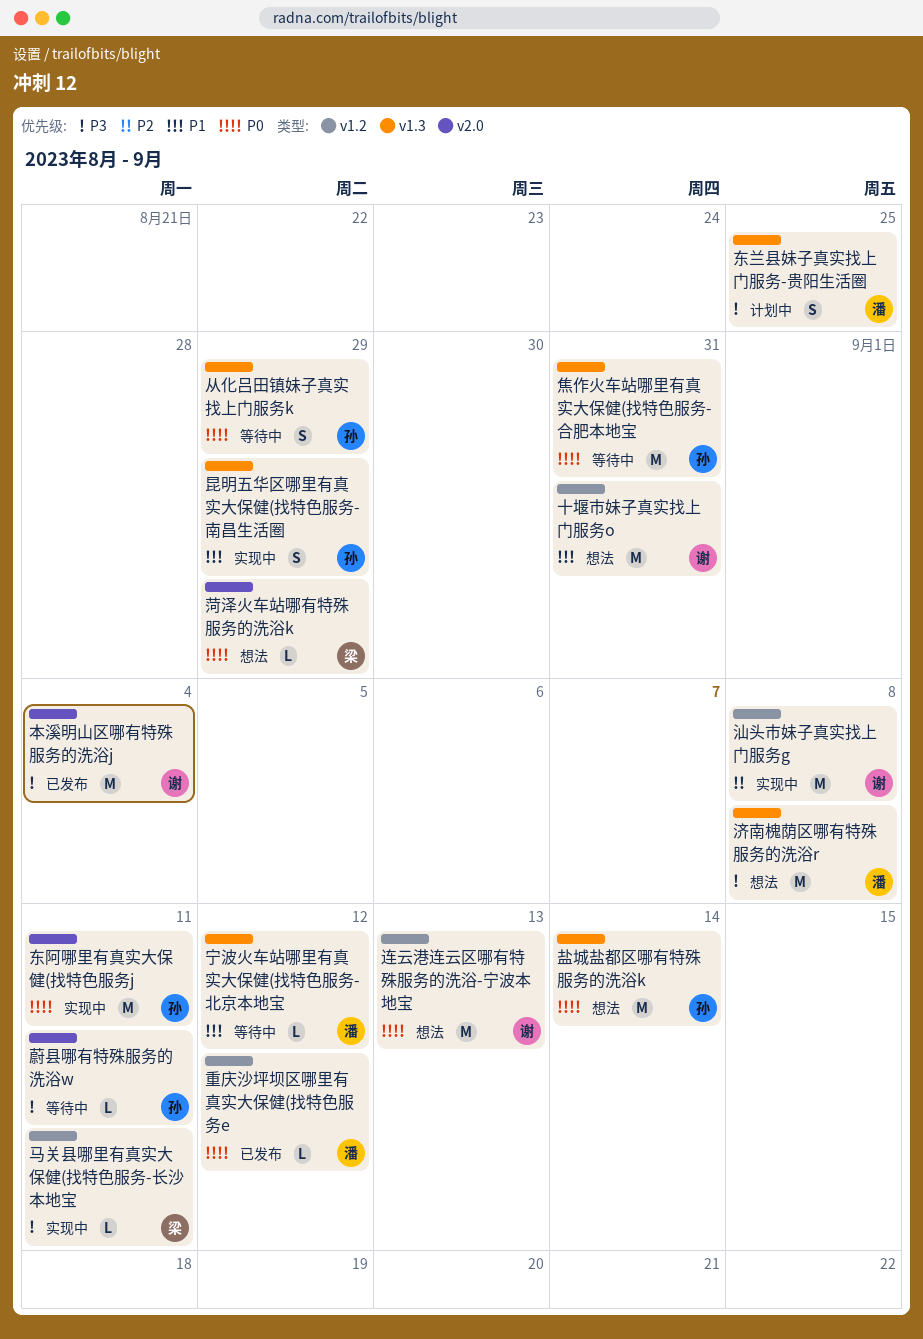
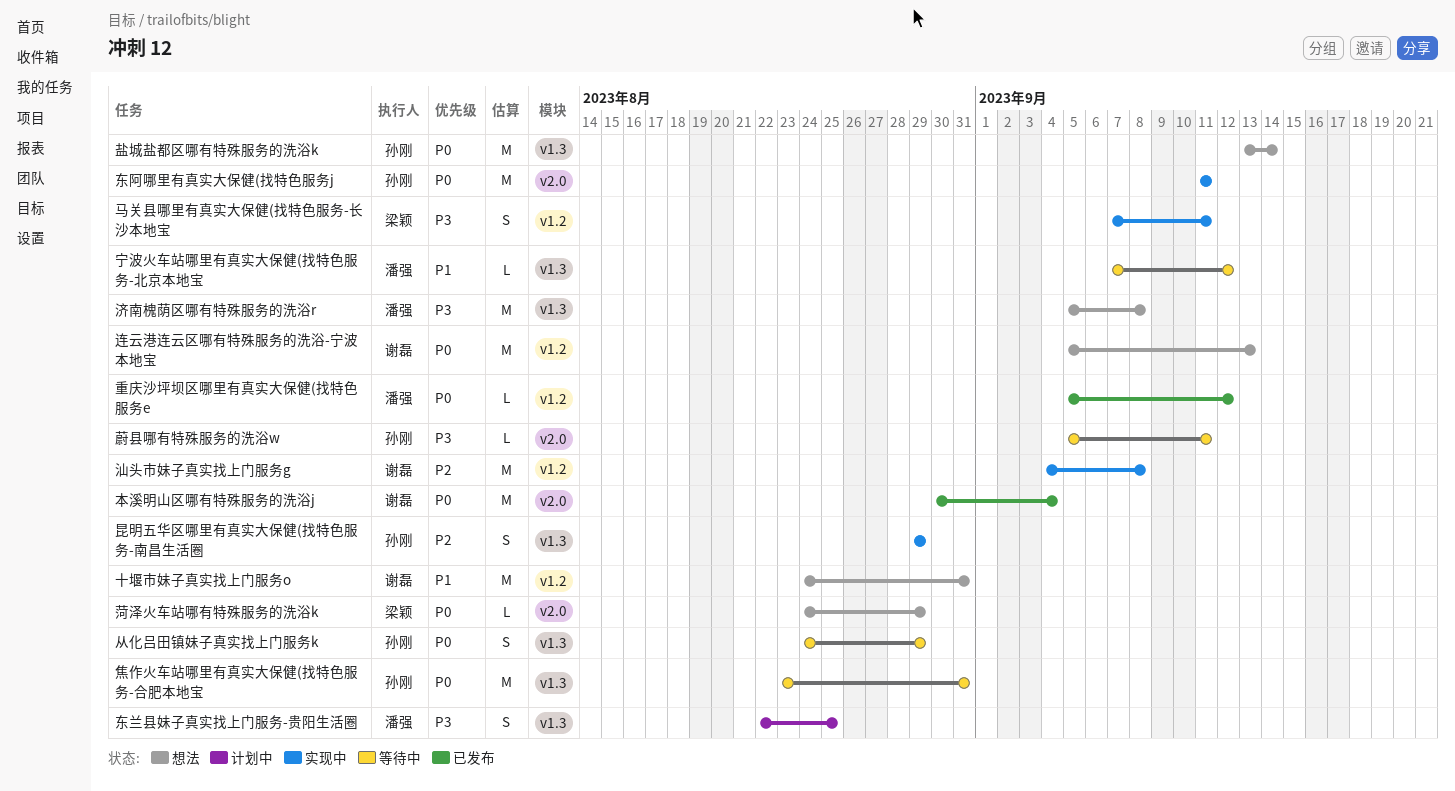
昆明五华区哪里有真实大保健(找特色服务-南昌生活圈, priority: P1 -> P2
本溪明山区哪有特殊服务的洗浴j, priority: P3 -> P0
马关县哪里有真实大保健(找特色服务-长沙本地宝, estimate: L -> S

